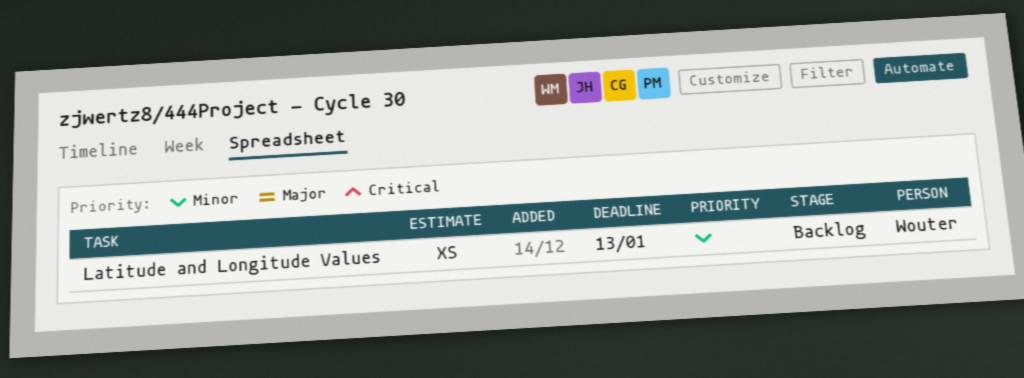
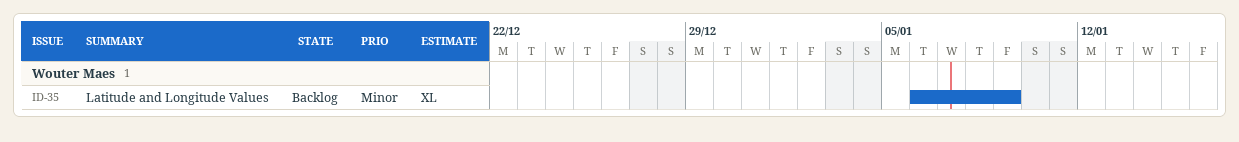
Latitude and Longitude Values, estimate: XS -> XL
Latitude and Longitude Values, due: Jan 13 -> Jan 9

